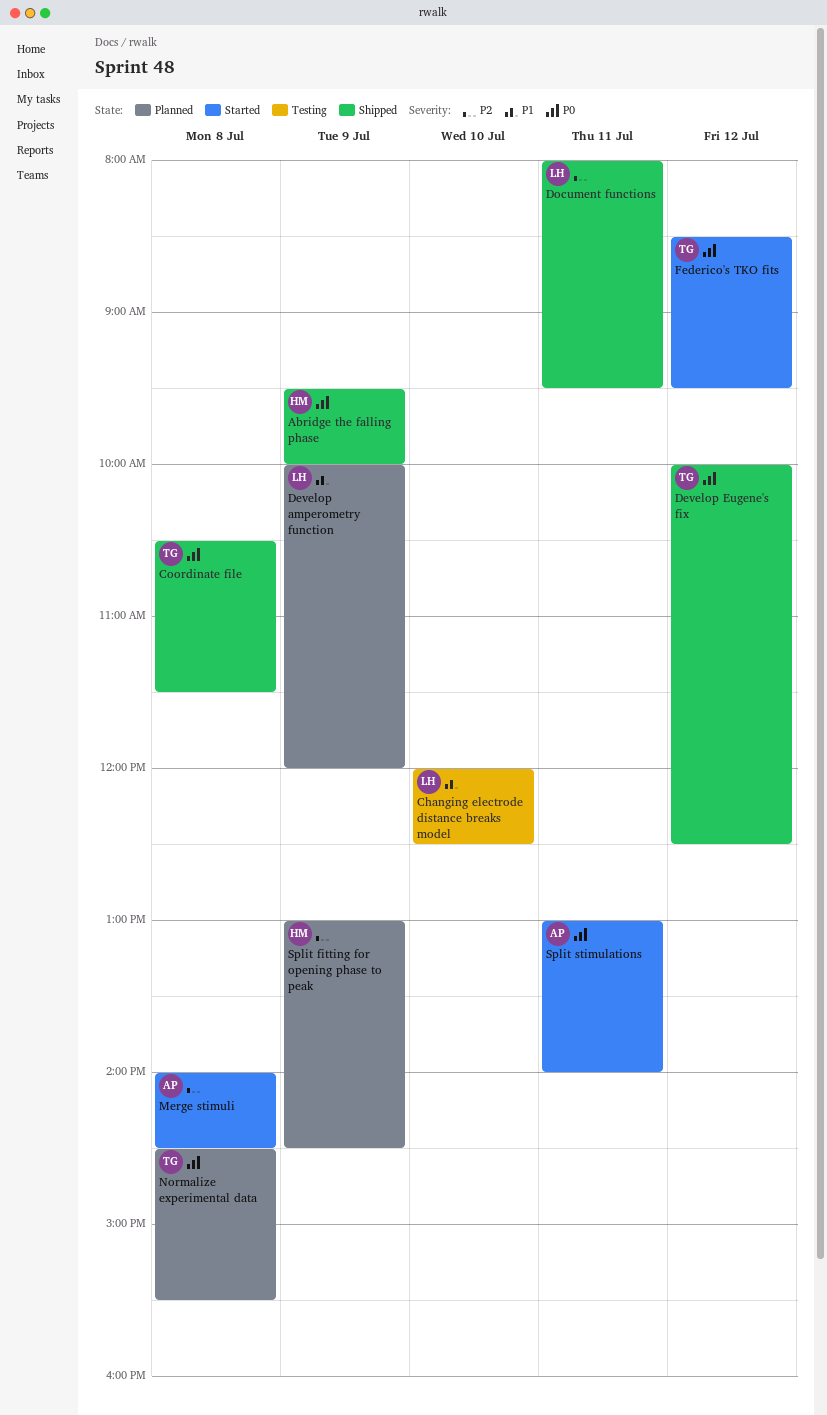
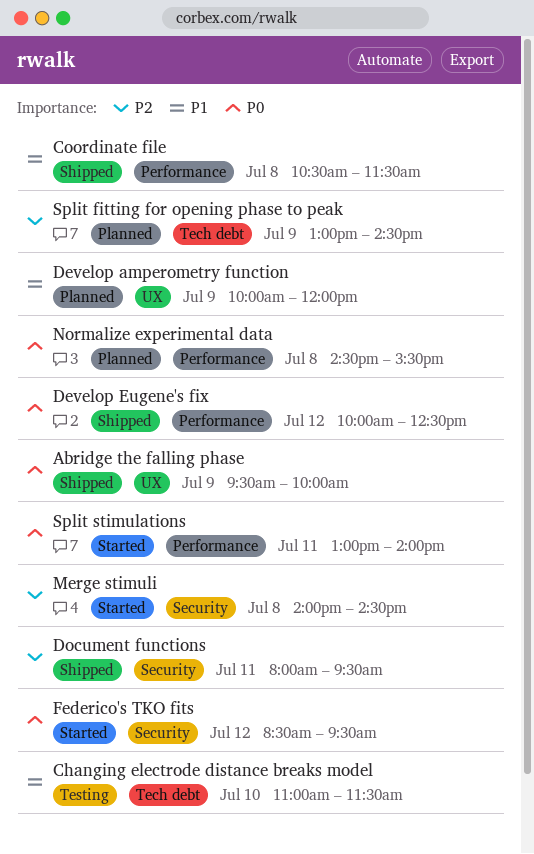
Changing electrode distance breaks model, begins: 12:00 -> 11:00
Changing electrode distance breaks model, ends: 12:30 -> 11:30
Coordinate file, priority: P0 -> P1

